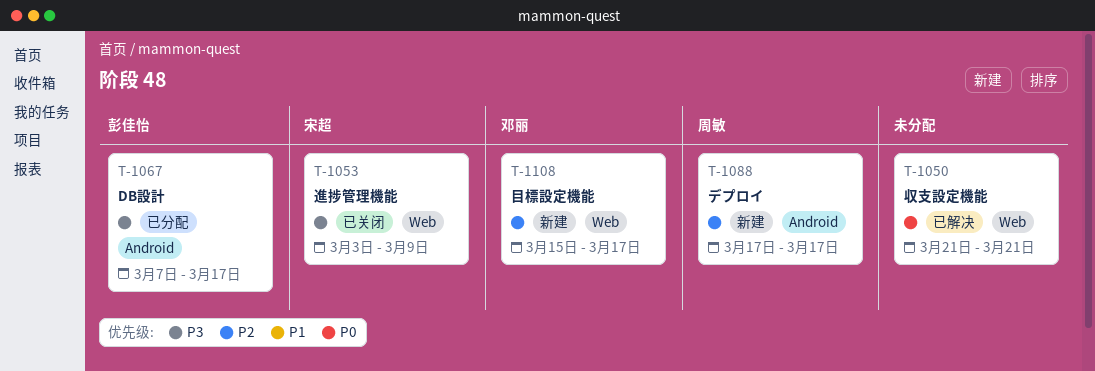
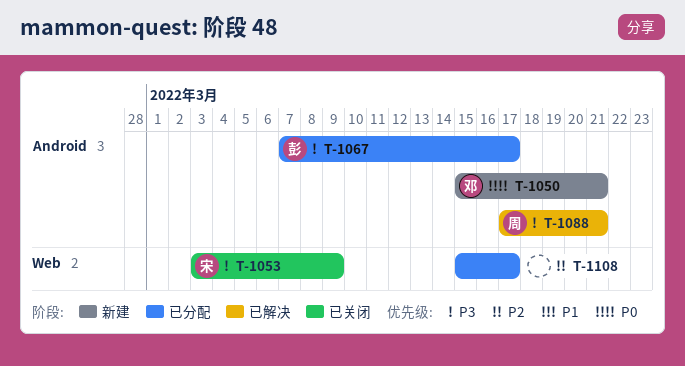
T-1050, status: 已解决 -> 新建
T-1050, owner: none -> 邓丽
T-1050, label: Web -> Android
T-1050, start: Mar 21 -> Mar 15
T-1088, status: 新建 -> 已解决
T-1088, priority: P2 -> P3
T-1088, due: Mar 17 -> Mar 21
T-1108, status: 新建 -> 已分配
T-1108, owner: 邓丽 -> none

